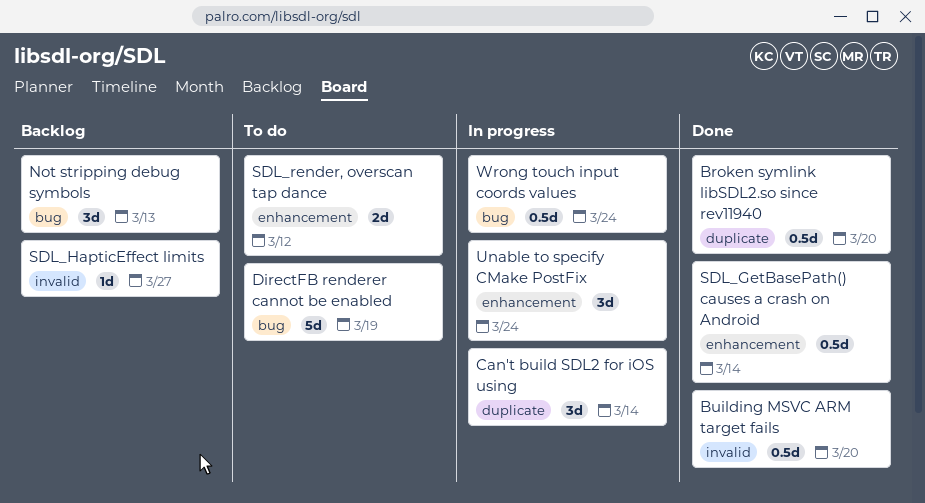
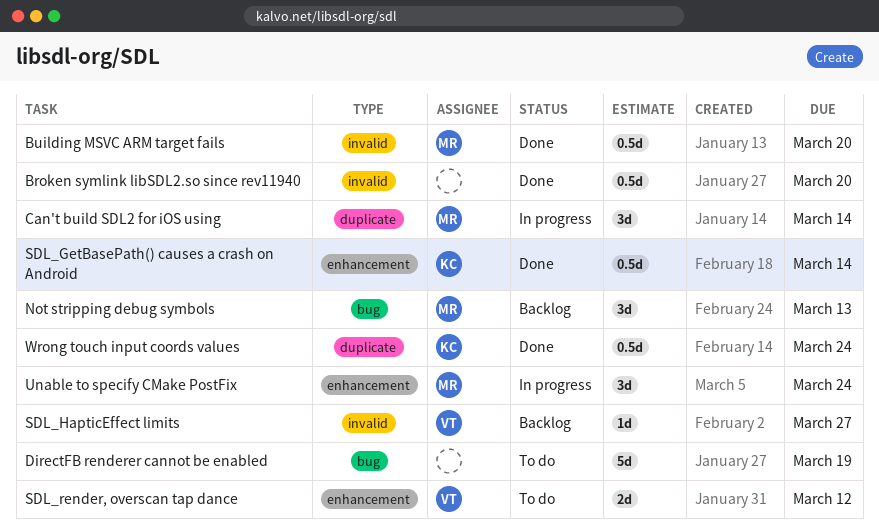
Broken symlink libSDL2.so since rev11940, label: duplicate -> invalid
Wrong touch input coords values, status: In progress -> Done
Wrong touch input coords values, label: bug -> duplicate

